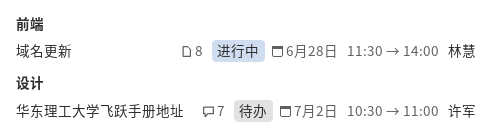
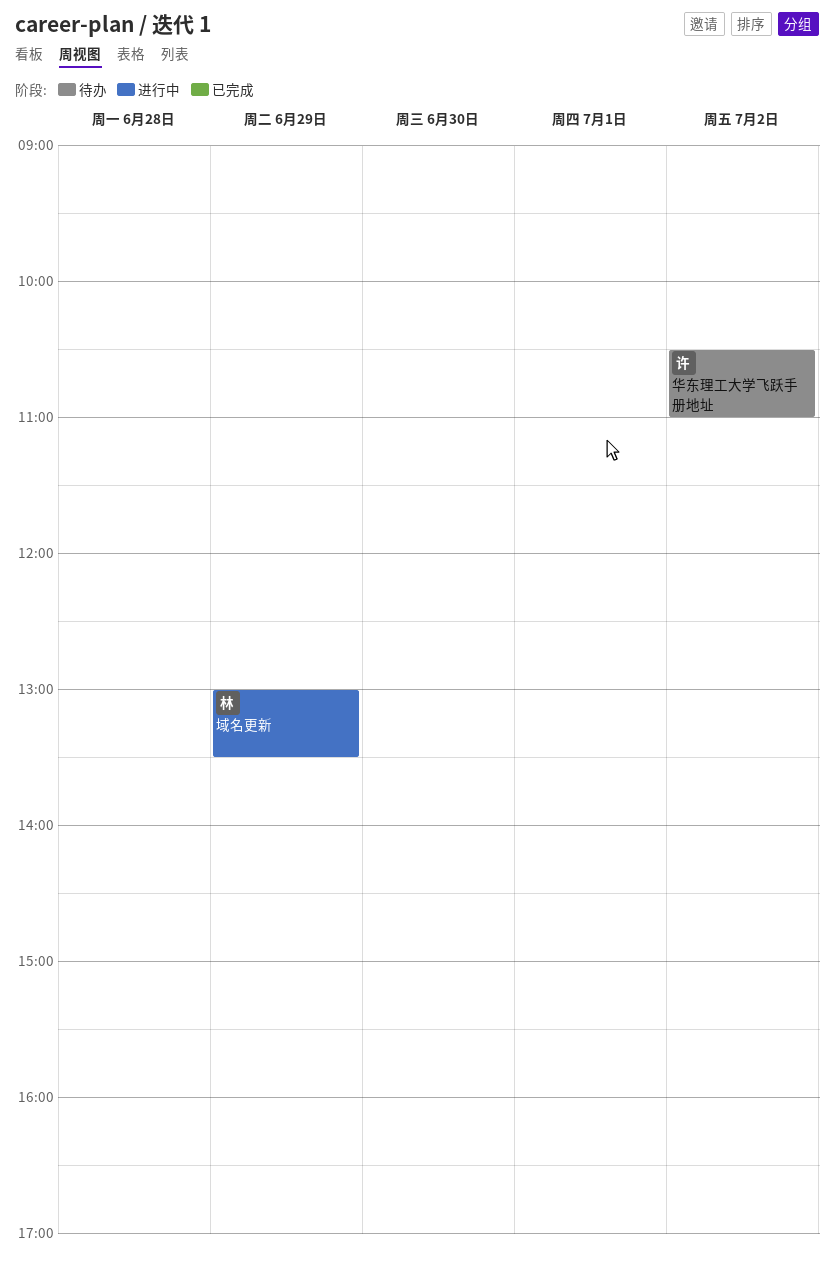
域名更新, day: Jun 28 -> Jun 29
域名更新, begins: 11:30 -> 13:00
域名更新, ends: 14:00 -> 13:30

